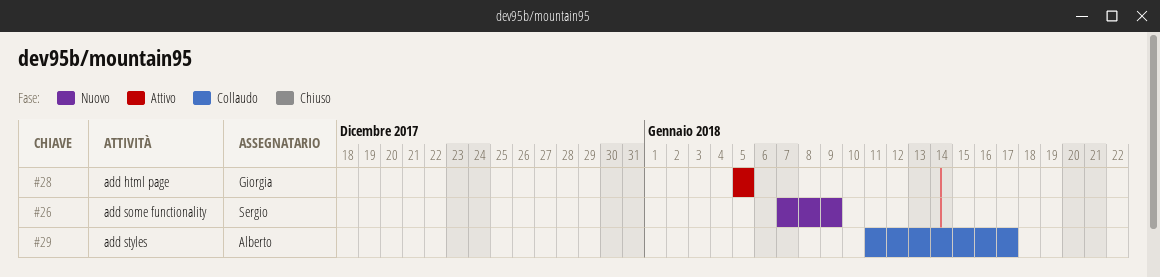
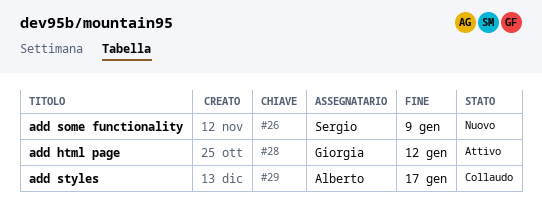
#28, due: Jan 5 -> Jan 12

